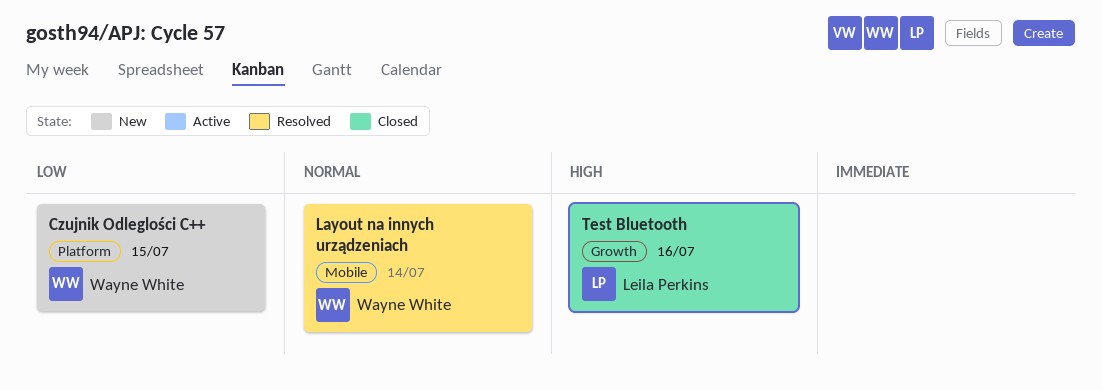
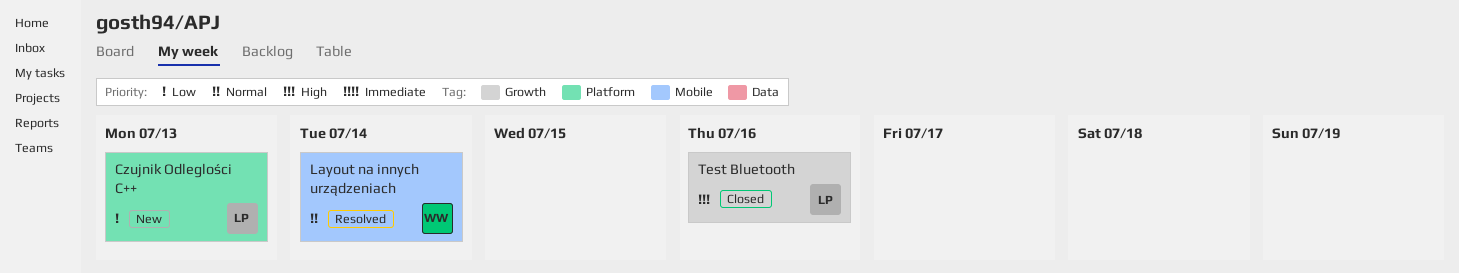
Czujnik Odleglości C++, owner: Wayne White -> Leila Perkins
Czujnik Odleglości C++, due: Jul 15 -> Jul 13

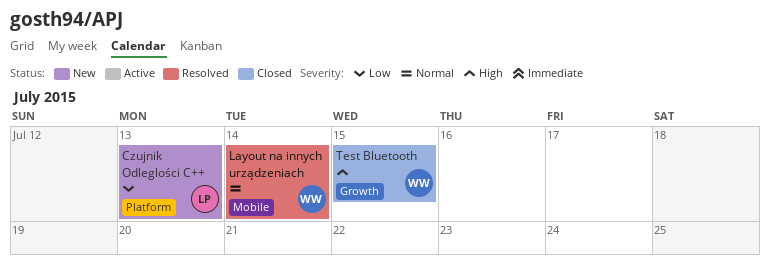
Test Bluetooth, owner: LP -> WW
Test Bluetooth, due: Jul 16 -> Jul 15

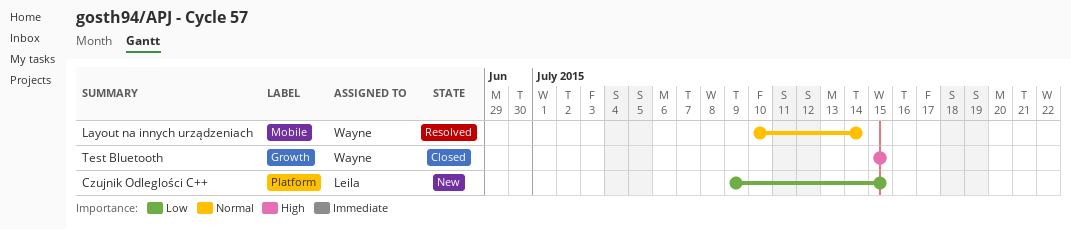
Czujnik Odleglości C++, due: Jul 13 -> Jul 15

